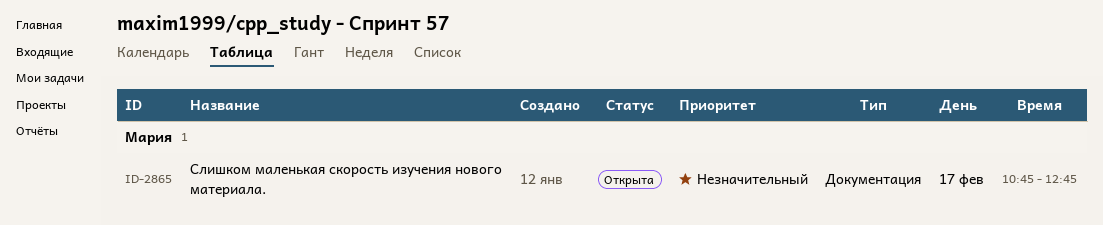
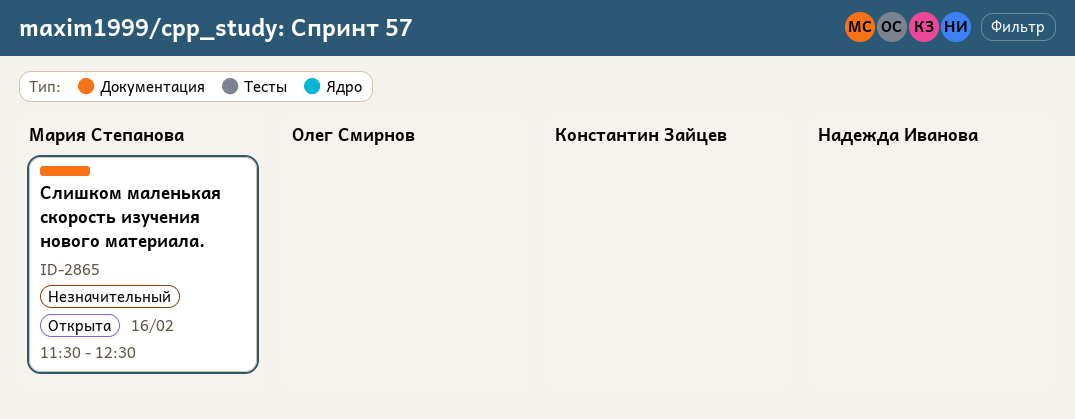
ID-2865, day: Feb 17 -> Feb 16
ID-2865, begins: 10:45 -> 11:30
ID-2865, ends: 12:45 -> 12:30

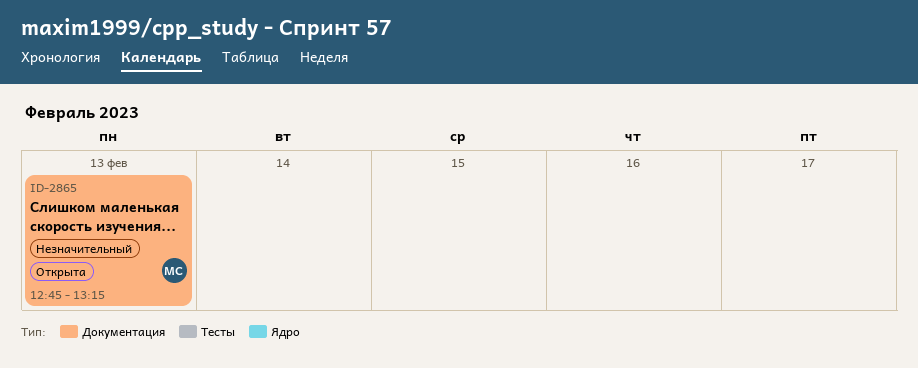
ID-2865, day: Feb 16 -> Feb 13
ID-2865, begins: 11:30 -> 12:45
ID-2865, ends: 12:30 -> 13:15

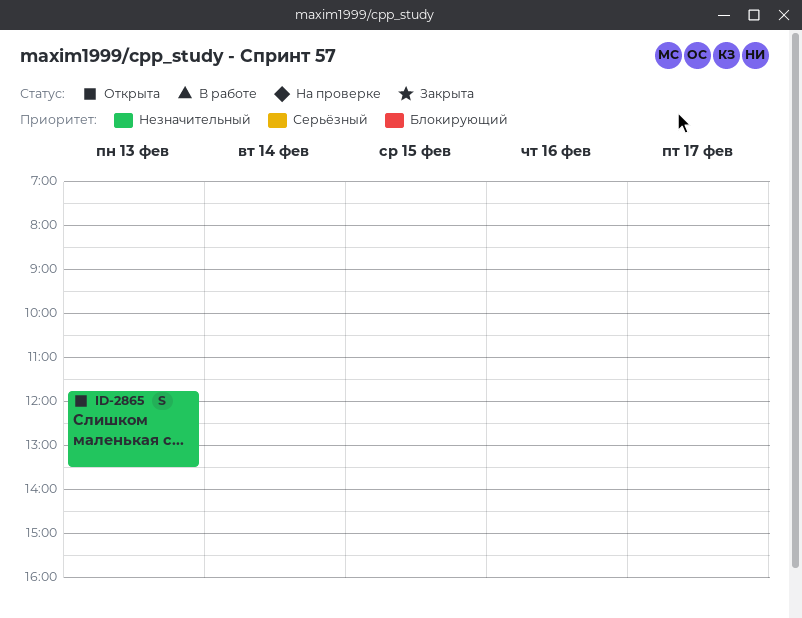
ID-2865, begins: 12:45 -> 11:45
ID-2865, ends: 13:15 -> 13:30

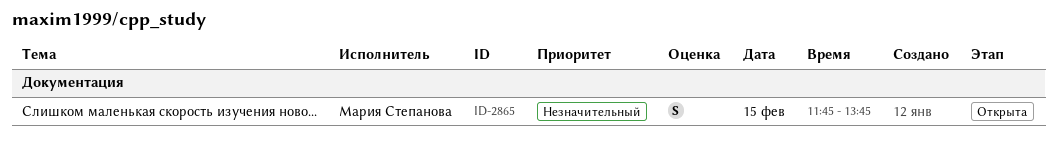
ID-2865, day: Feb 13 -> Feb 15
ID-2865, ends: 13:30 -> 13:45

